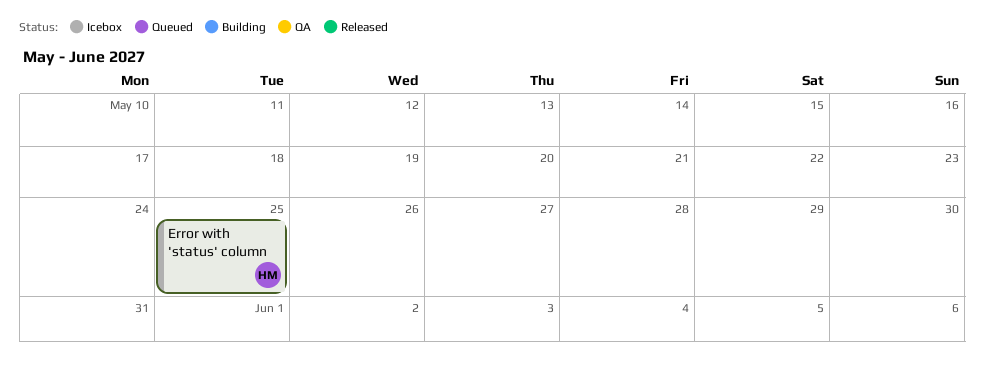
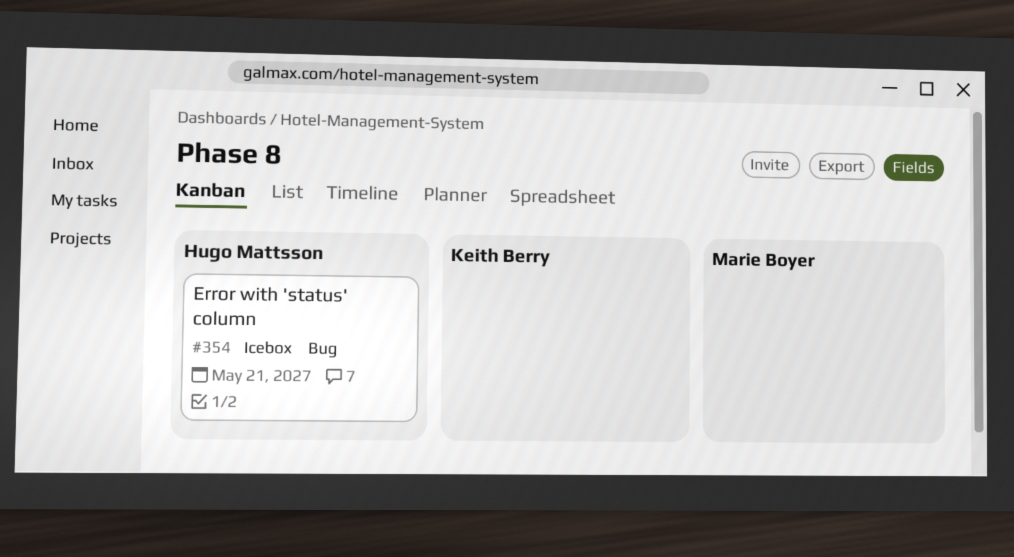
Error with 'status' column, due: May 25 -> May 21

